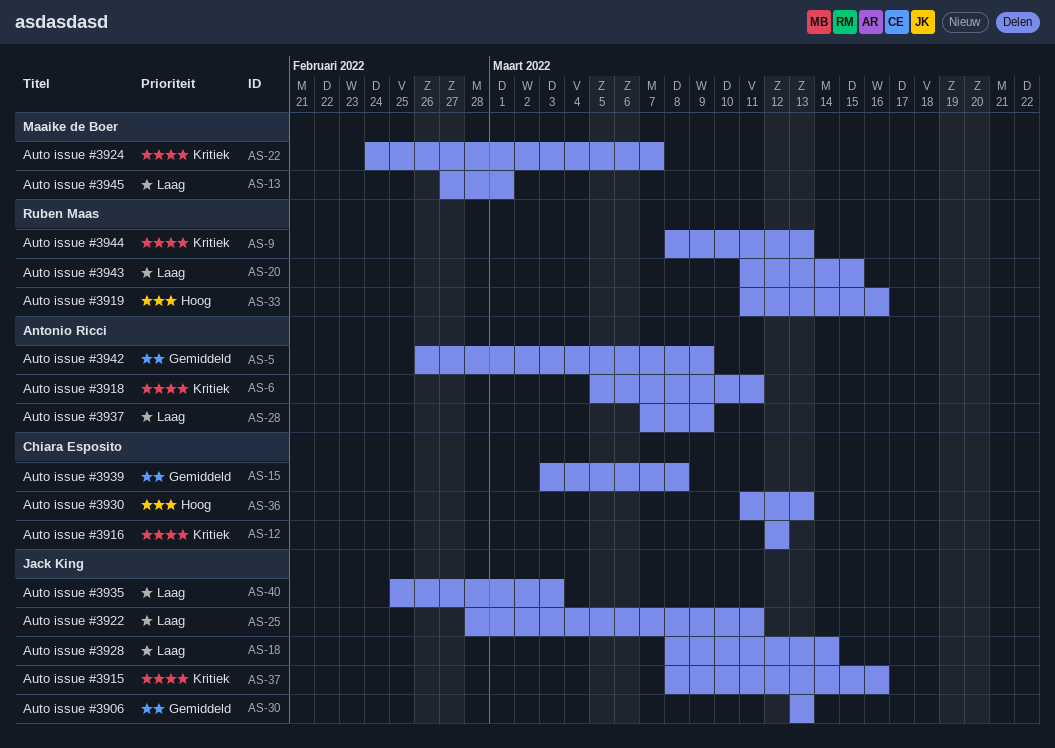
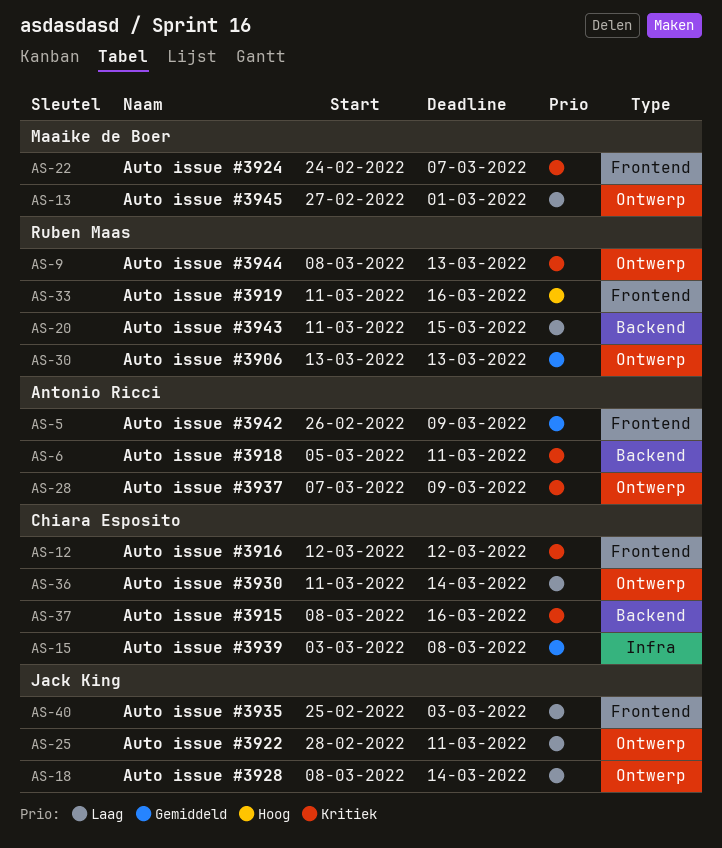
AS-28, priority: Laag -> Kritiek
AS-30, owner: Jack King -> Ruben Maas
AS-36, priority: Hoog -> Laag
AS-36, due: Mar 13 -> Mar 14
AS-37, owner: Jack King -> Chiara Esposito

